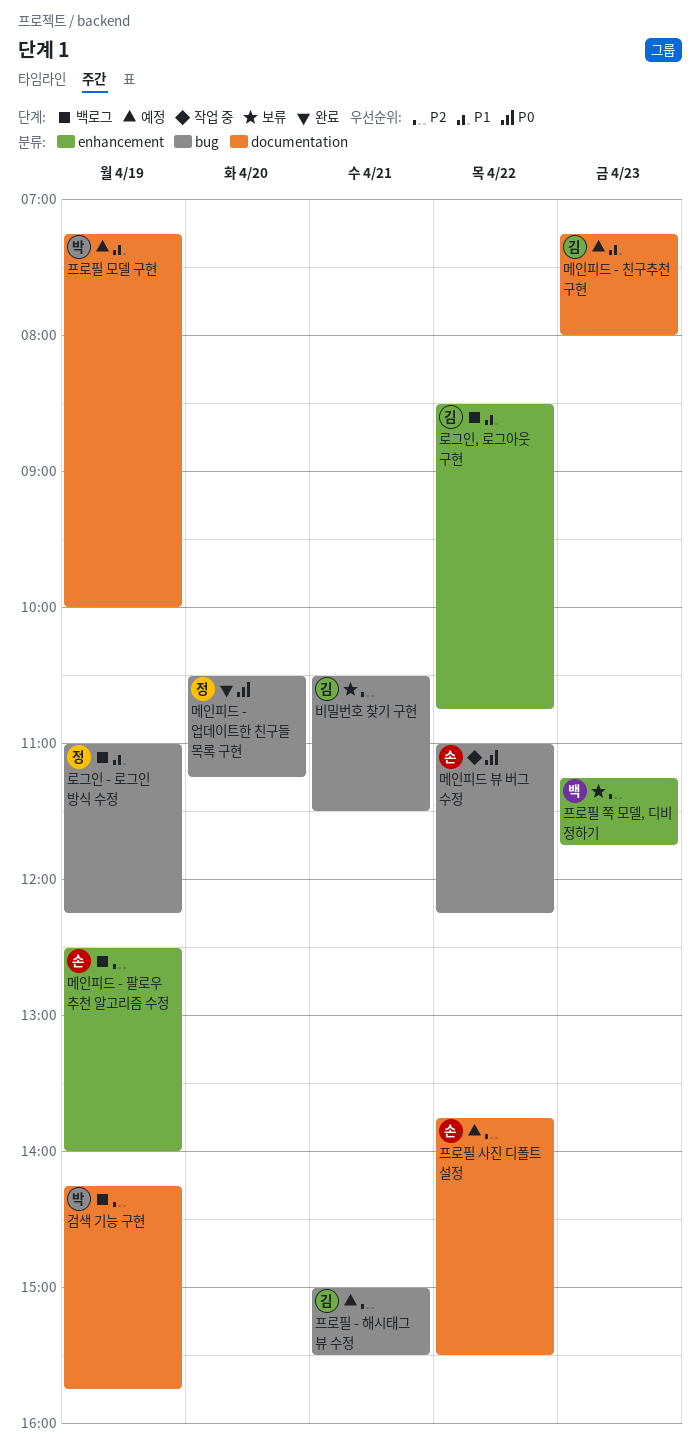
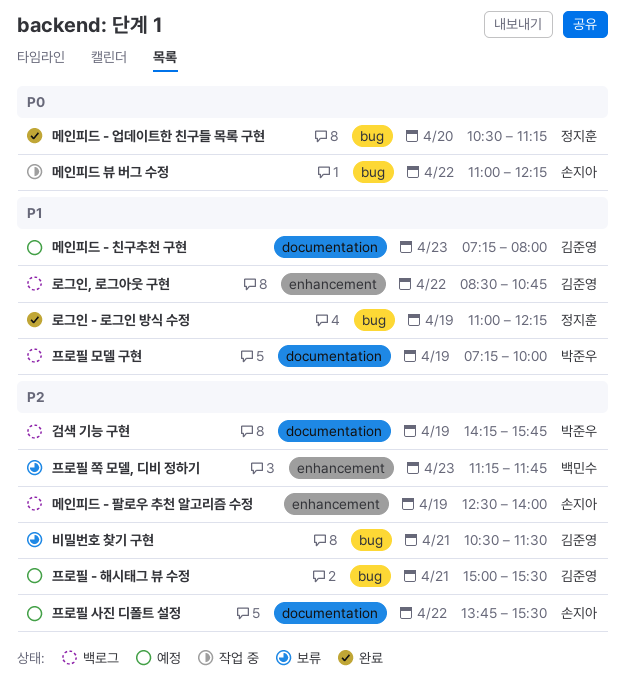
로그인 - 로그인 방식 수정, status: 백로그 -> 완료
프로필 모델 구현, status: 예정 -> 백로그

